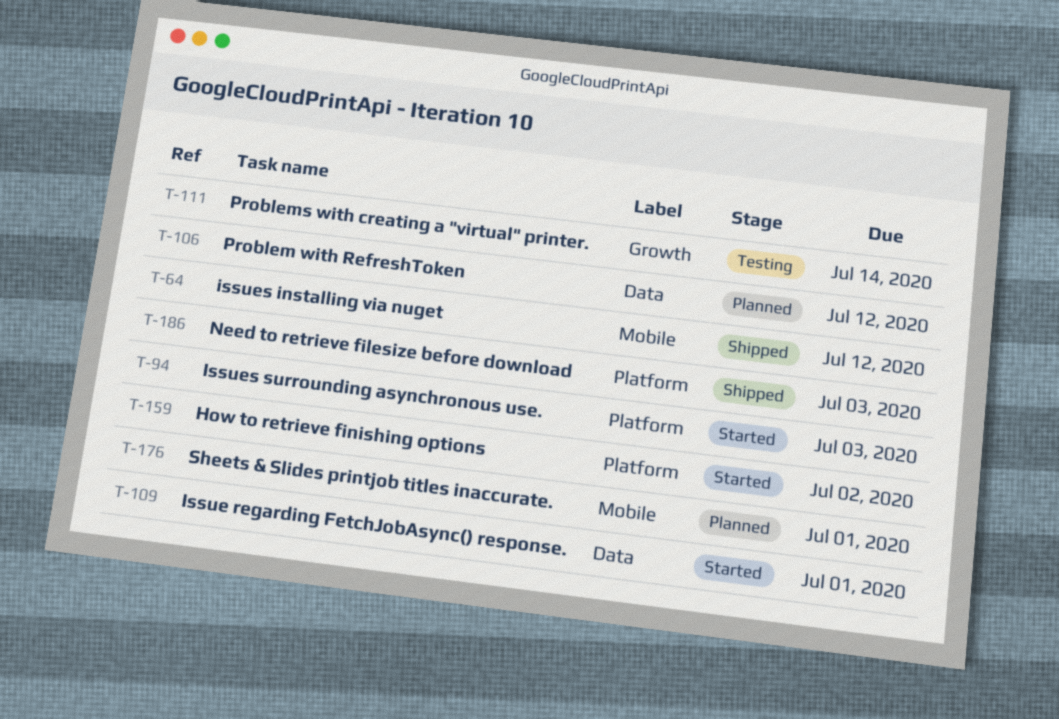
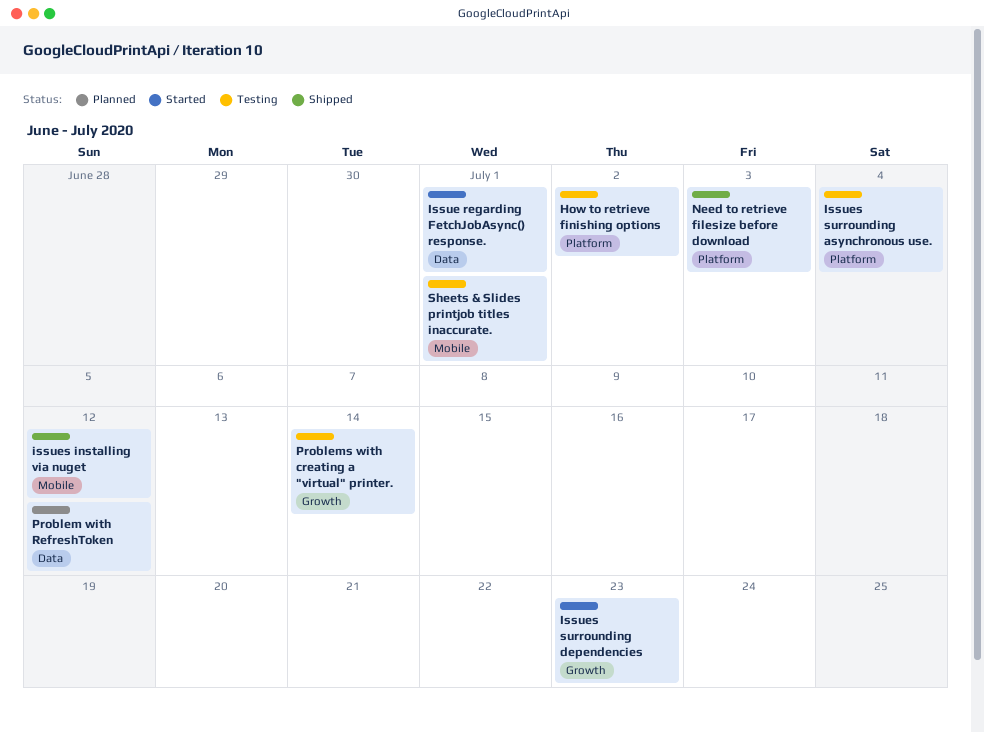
How to retrieve finishing options, status: Started -> Testing
Issues surrounding asynchronous use., status: Started -> Testing
Issues surrounding asynchronous use., due: Jul 3 -> Jul 4
Issues surrounding dependencies: none -> present
Sheets & Slides printjob titles inaccurate., status: Planned -> Testing

